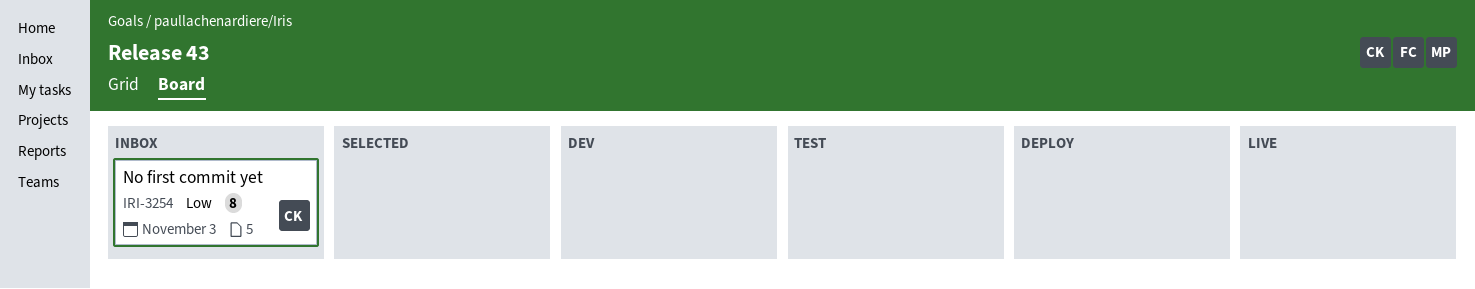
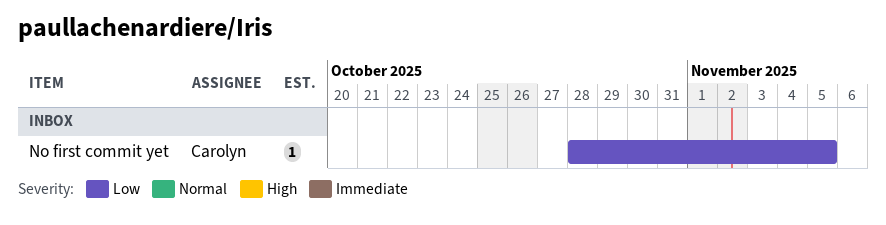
No first commit yet, estimate: 8 -> 1
No first commit yet, due: Nov 3 -> Nov 5

